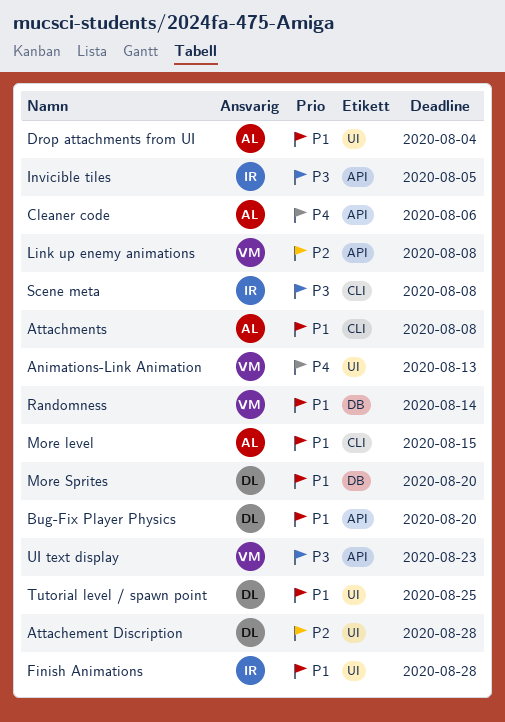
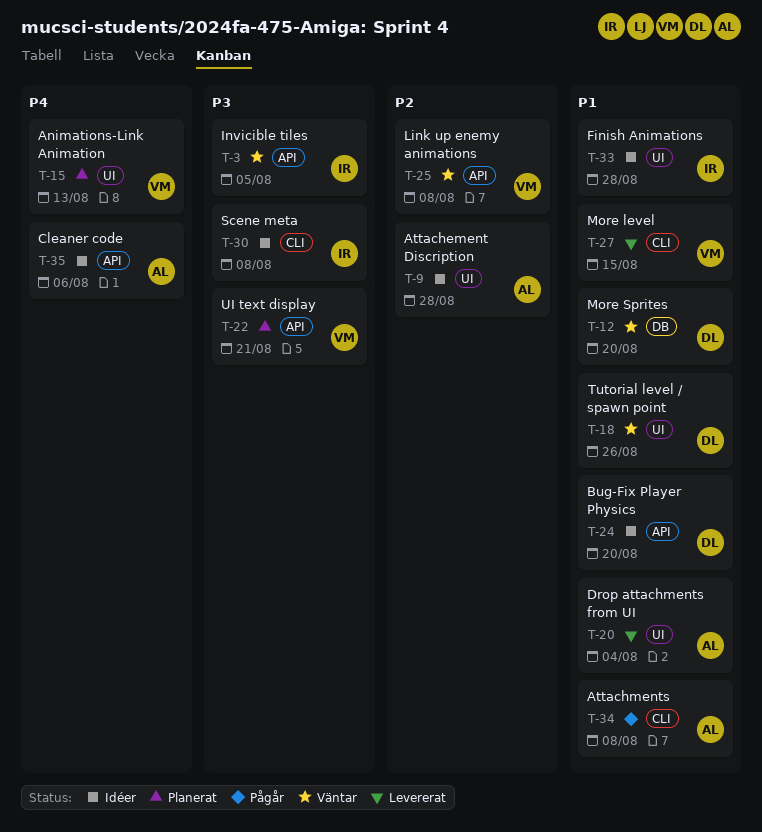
Attachement Discription, owner: DL -> AL
More level, owner: AL -> VM
Randomness: present -> none
Tutorial level / spawn point, due: Aug 25 -> Aug 26
UI text display, due: Aug 23 -> Aug 21

